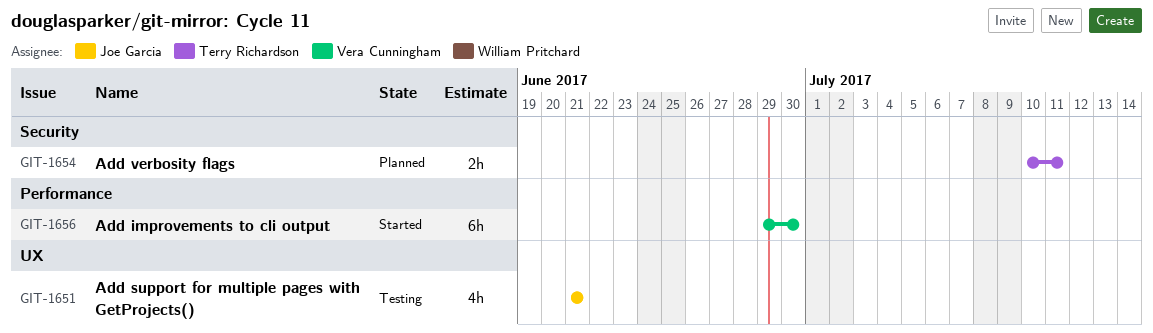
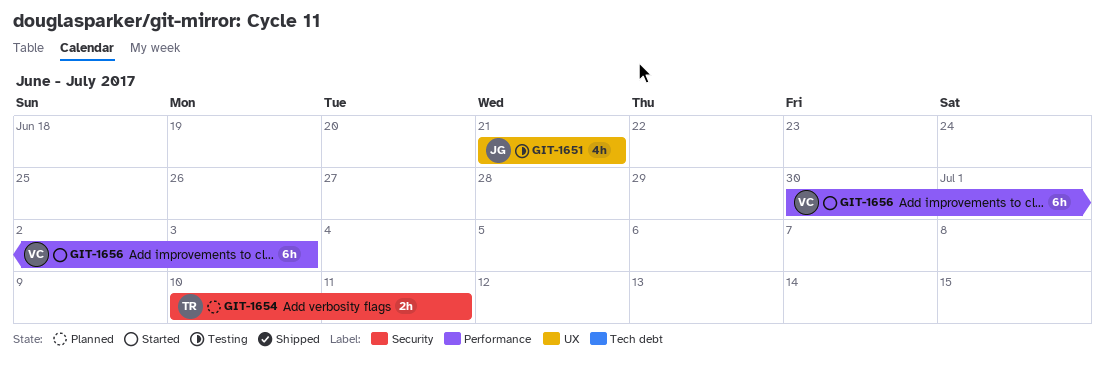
GIT-1656, start: Jun 29 -> Jun 30
GIT-1656, due: Jun 30 -> Jul 3

